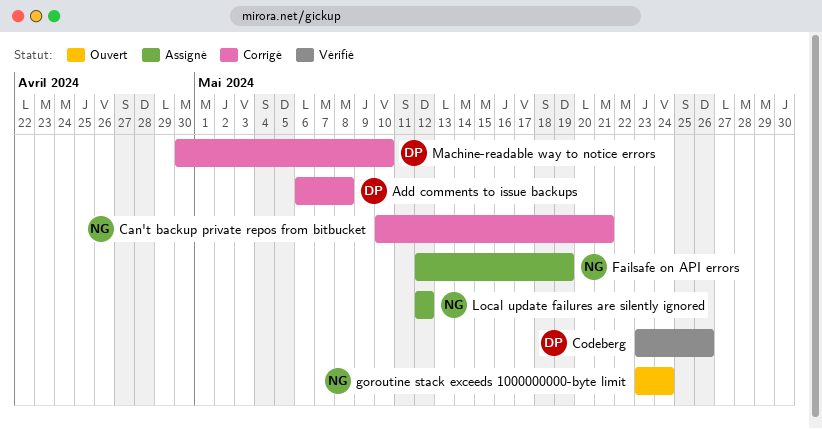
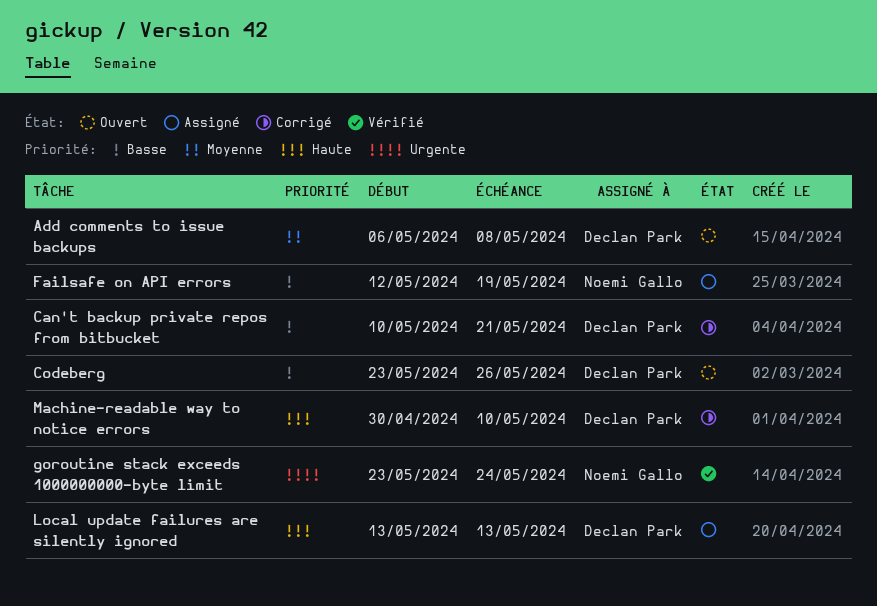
Add comments to issue backups, status: Corrigé -> Ouvert
Can't backup private repos from bitbucket, owner: Noemi Gallo -> Declan Park
Codeberg, status: Vérifié -> Ouvert
goroutine stack exceeds 1000000000-byte limit, status: Ouvert -> Vérifié
Local update failures are silently ignored, owner: Noemi Gallo -> Declan Park
Local update failures are silently ignored, start: May 12 -> May 13
Local update failures are silently ignored, due: May 12 -> May 13

